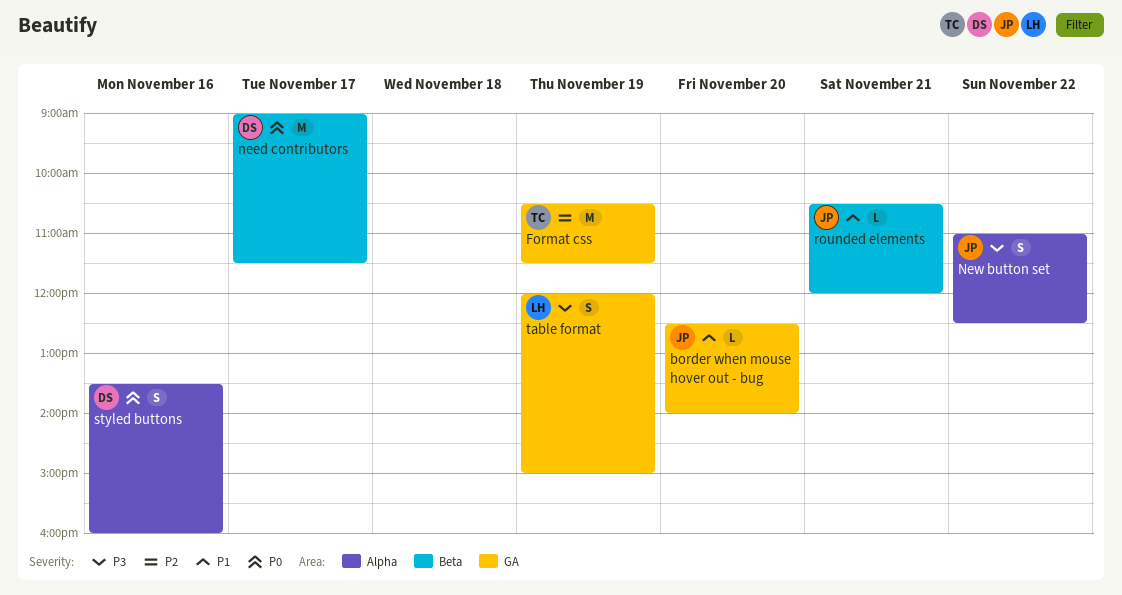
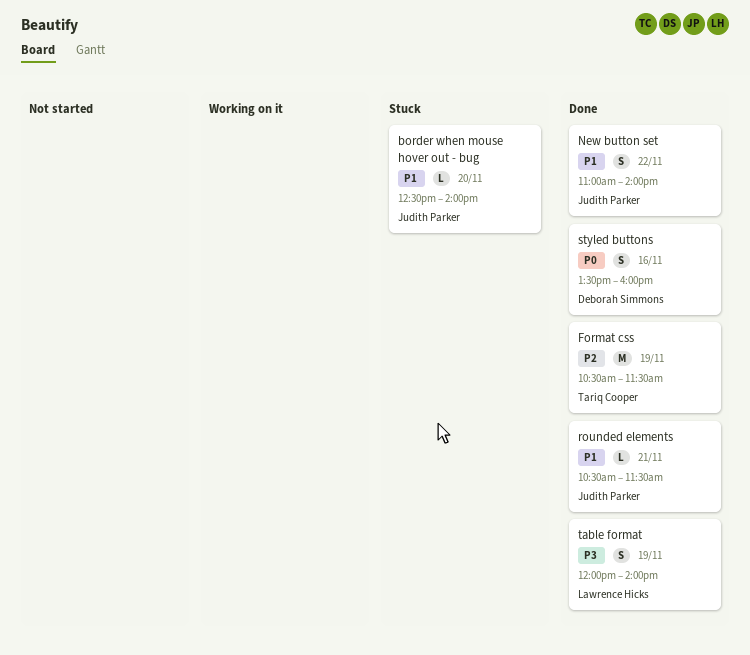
need contributors: present -> none
New button set, priority: P3 -> P1
New button set, ends: 12:30 -> 14:00
rounded elements, ends: 12:00 -> 11:30
table format, ends: 15:00 -> 14:00

